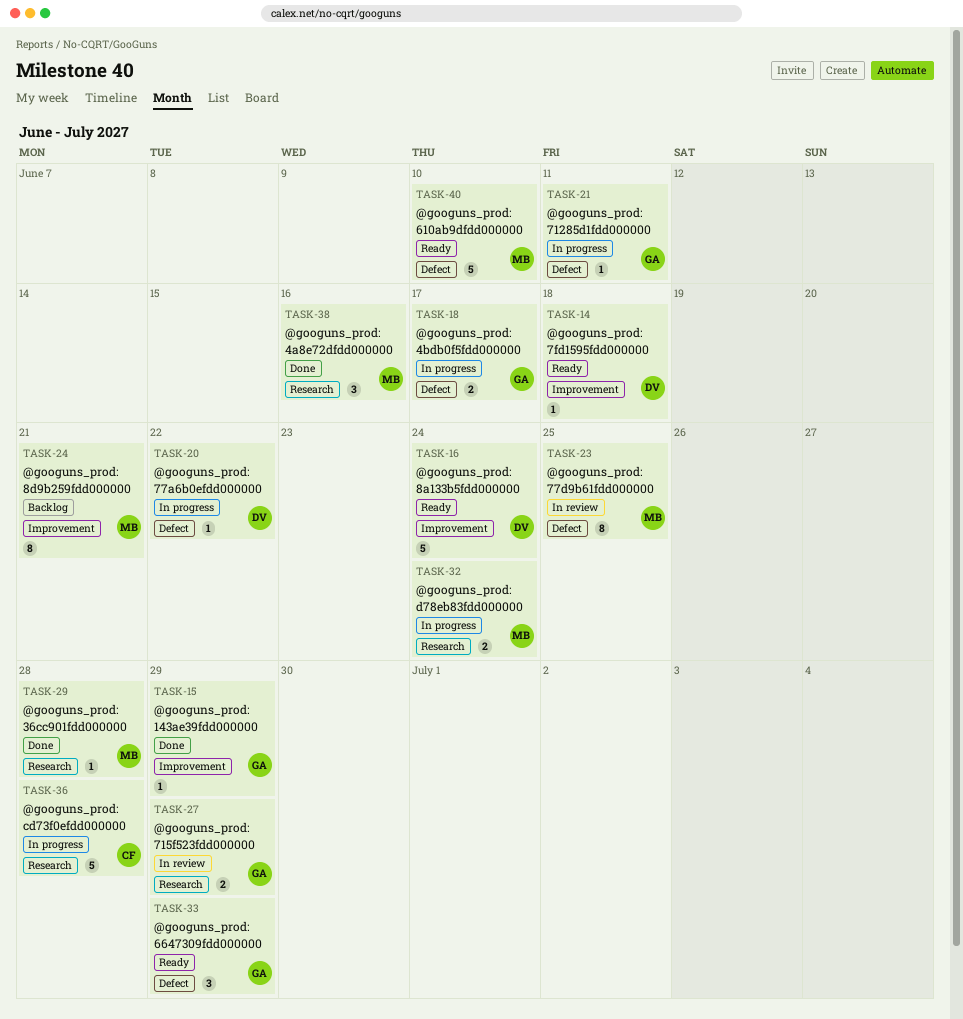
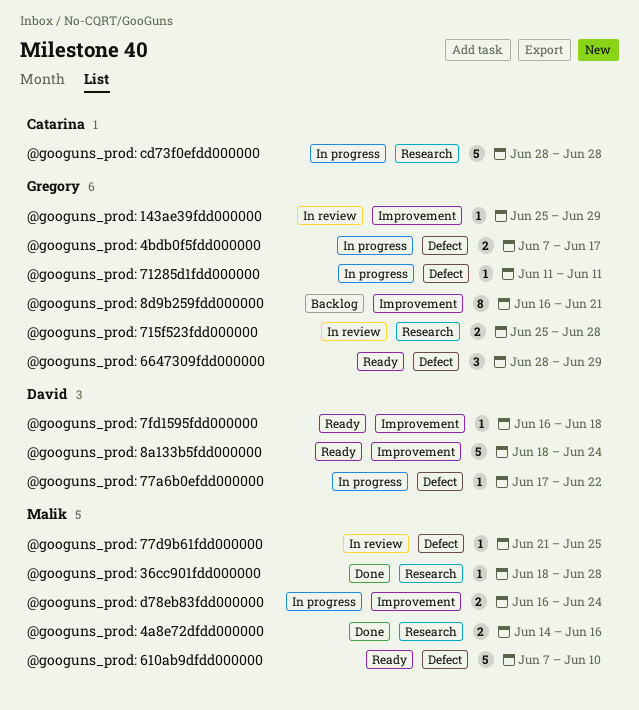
@googuns_prod: 143ae39fdd000000, status: Done -> In review
@googuns_prod: 4a8e72dfdd000000, estimate: 3 -> 2
@googuns_prod: 715f523fdd000000, due: Jun 29 -> Jun 28
@googuns_prod: 77d9b61fdd000000, estimate: 8 -> 1
@googuns_prod: 8d9b259fdd000000, owner: Malik -> Gregory
@googuns_prod: d78eb83fdd000000, label: Research -> Improvement

